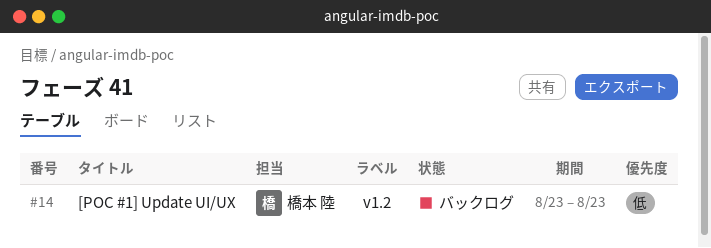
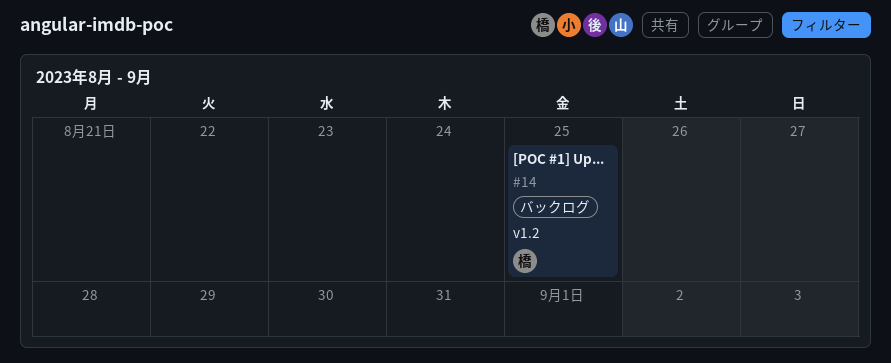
#14, due: Aug 23 -> Aug 25

